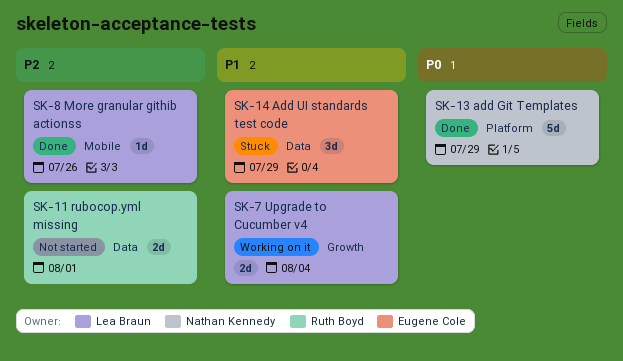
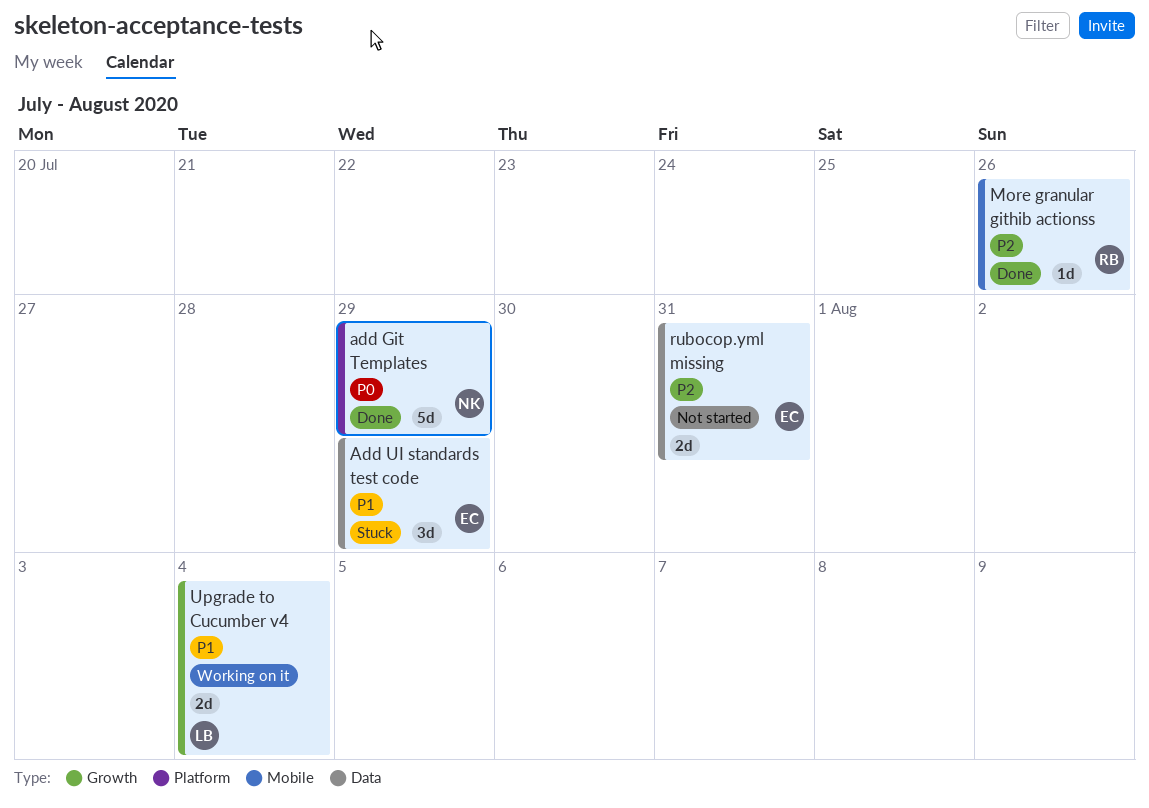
More granular githib actionss, owner: Lea Braun -> Ruth Boyd
rubocop.yml missing, owner: Ruth Boyd -> Eugene Cole
rubocop.yml missing, due: Aug 1 -> Jul 31

